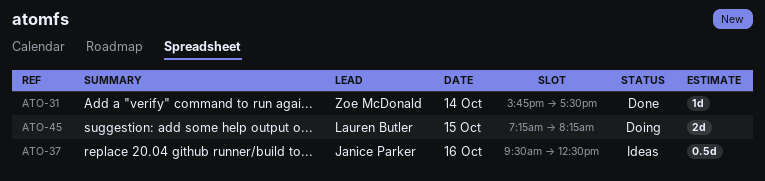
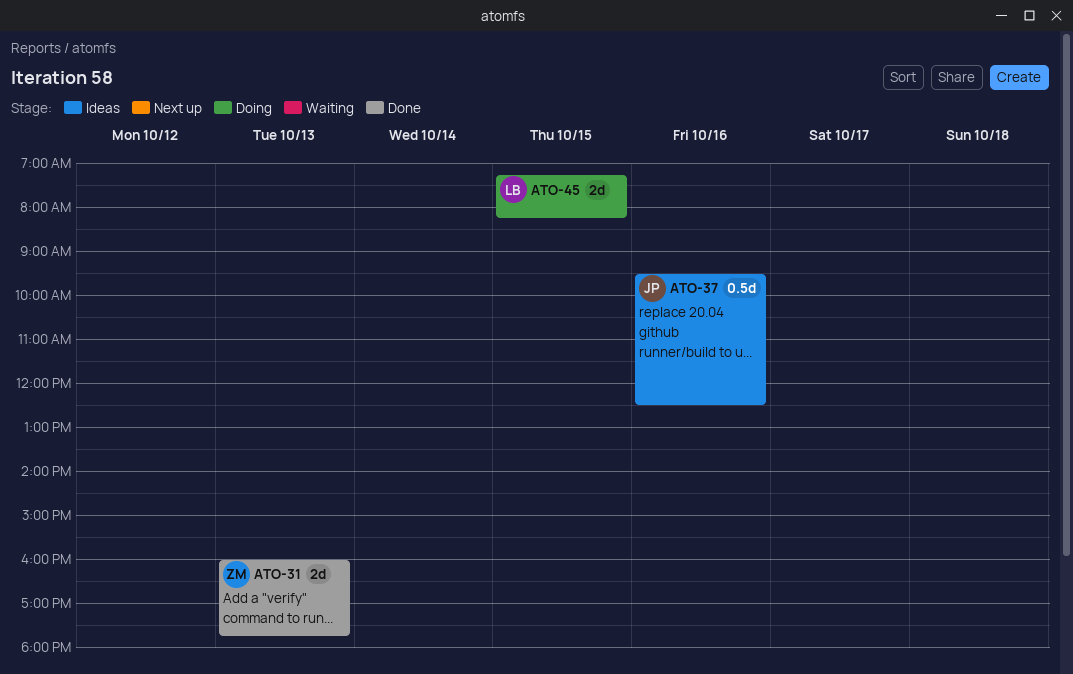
ATO-31, estimate: 1d -> 2d
ATO-31, day: Oct 14 -> Oct 13
ATO-31, begins: 15:45 -> 16:00
ATO-31, ends: 17:30 -> 17:45

